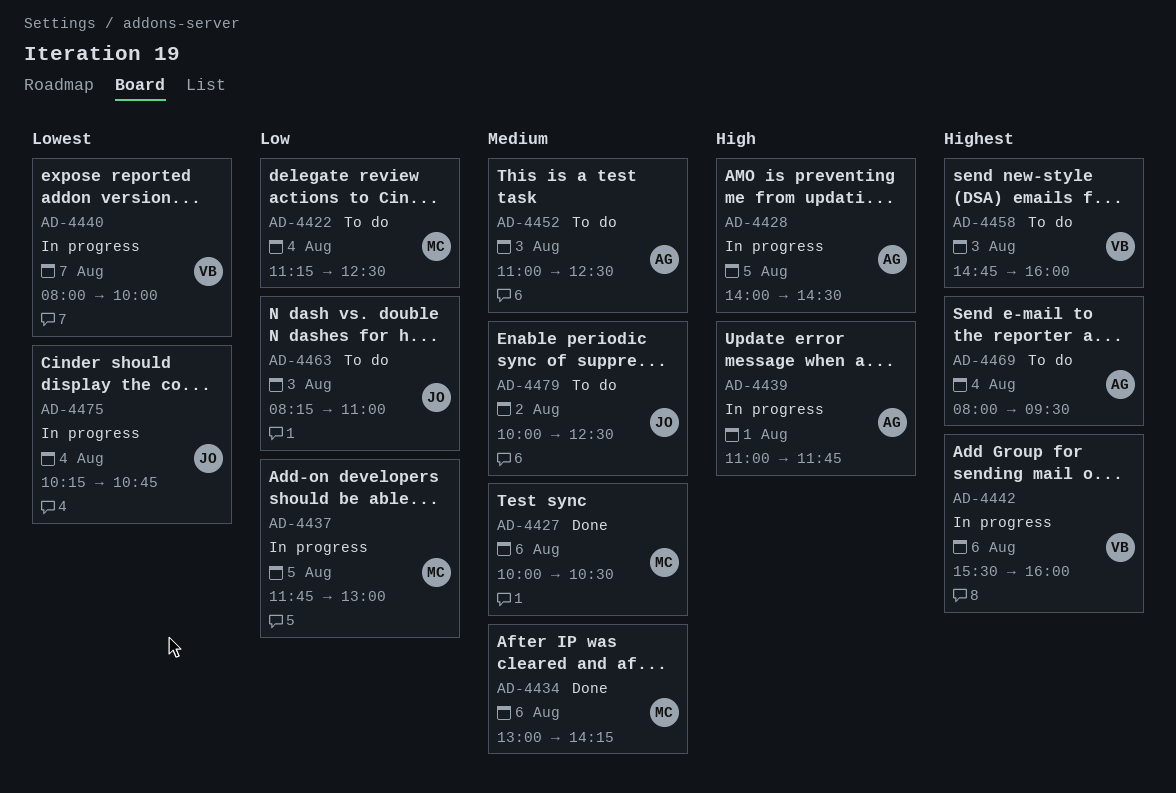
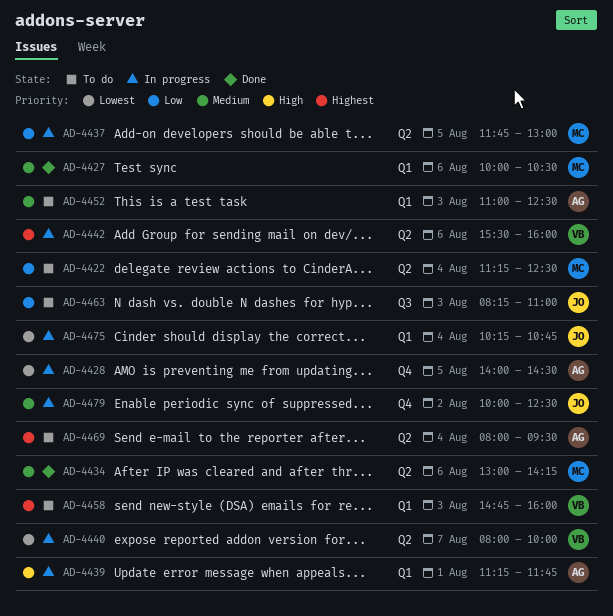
AD-4428, priority: High -> Lowest
AD-4439, begins: 11:00 -> 11:15
AD-4479, status: To do -> In progress

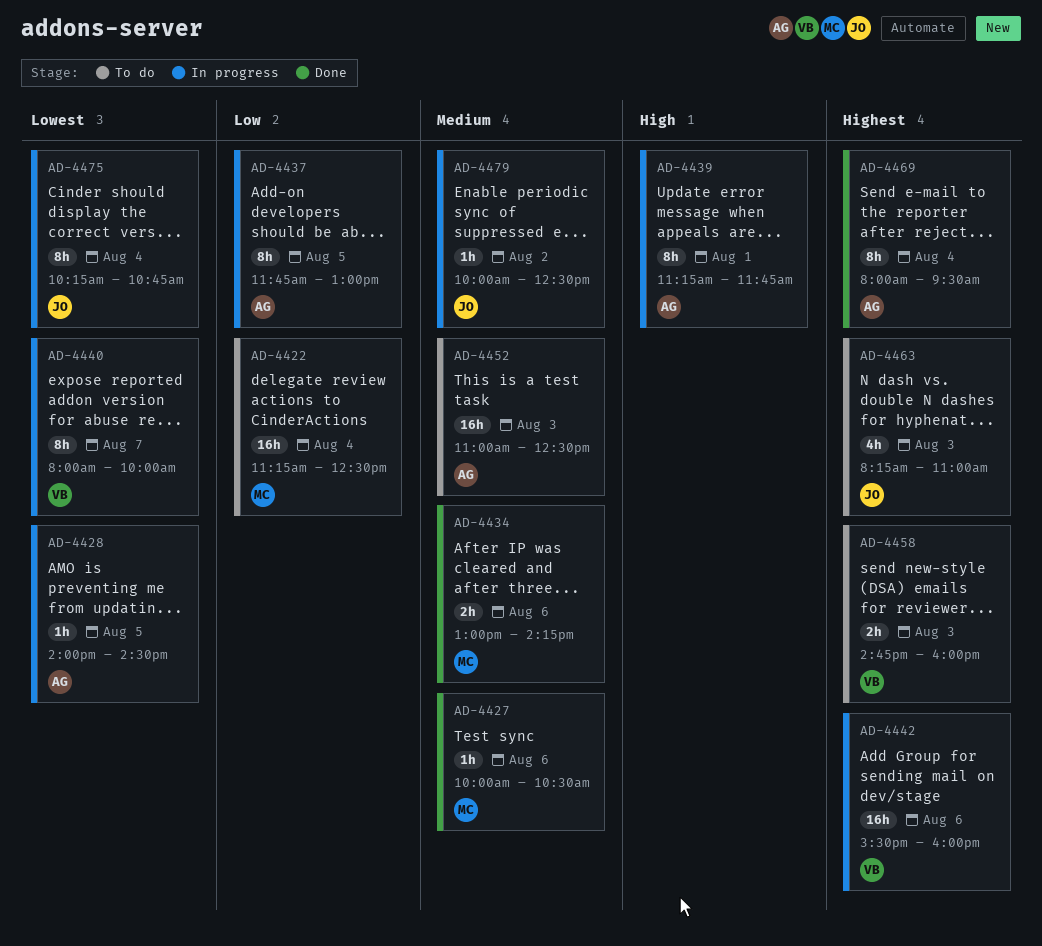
AD-4437, owner: MC -> AG
AD-4463, priority: Low -> Highest
AD-4469, status: To do -> Done

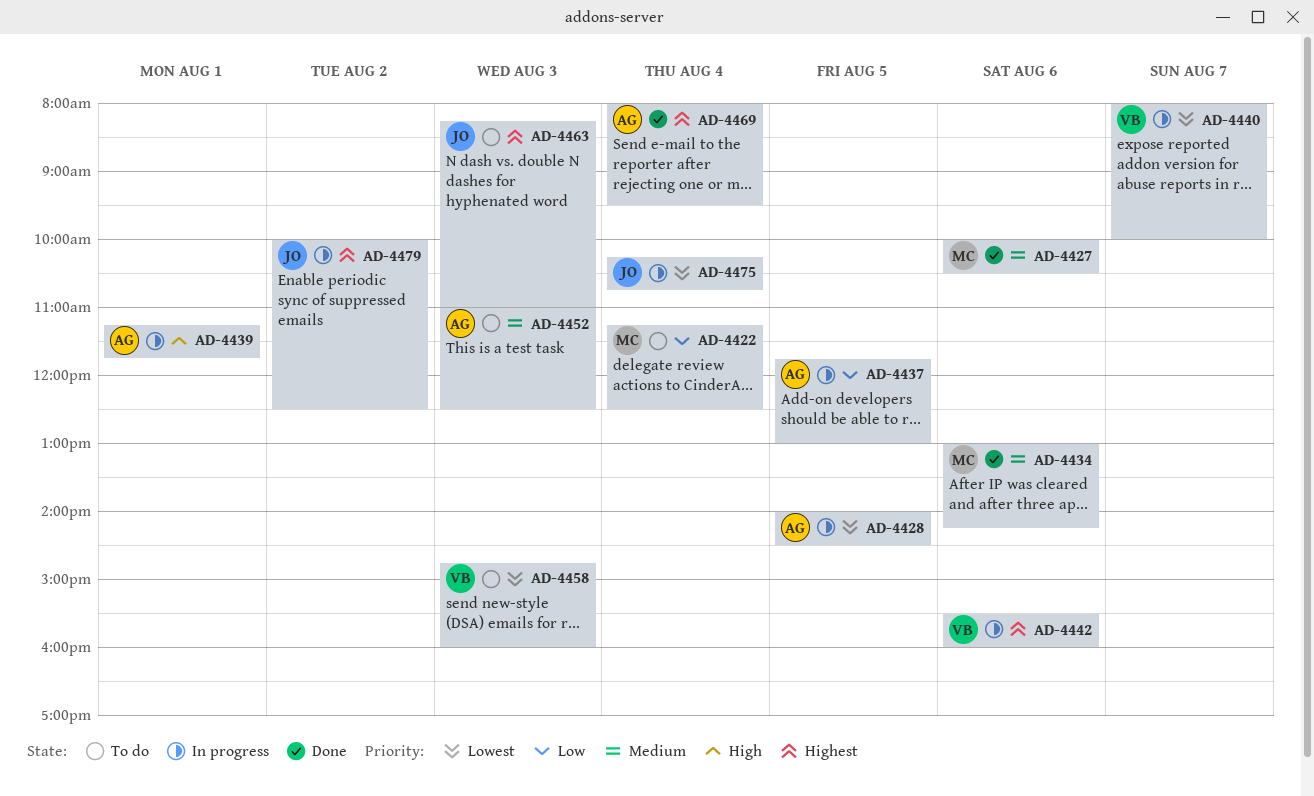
AD-4458, priority: Highest -> Lowest
AD-4479, priority: Medium -> Highest

